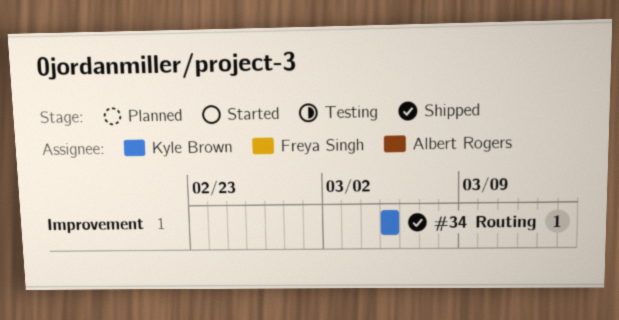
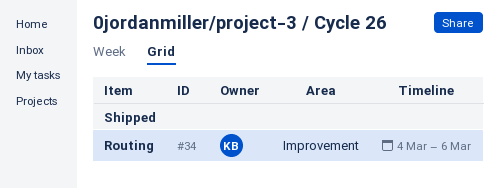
#34, start: Mar 5 -> Mar 4
#34, due: Mar 5 -> Mar 6

